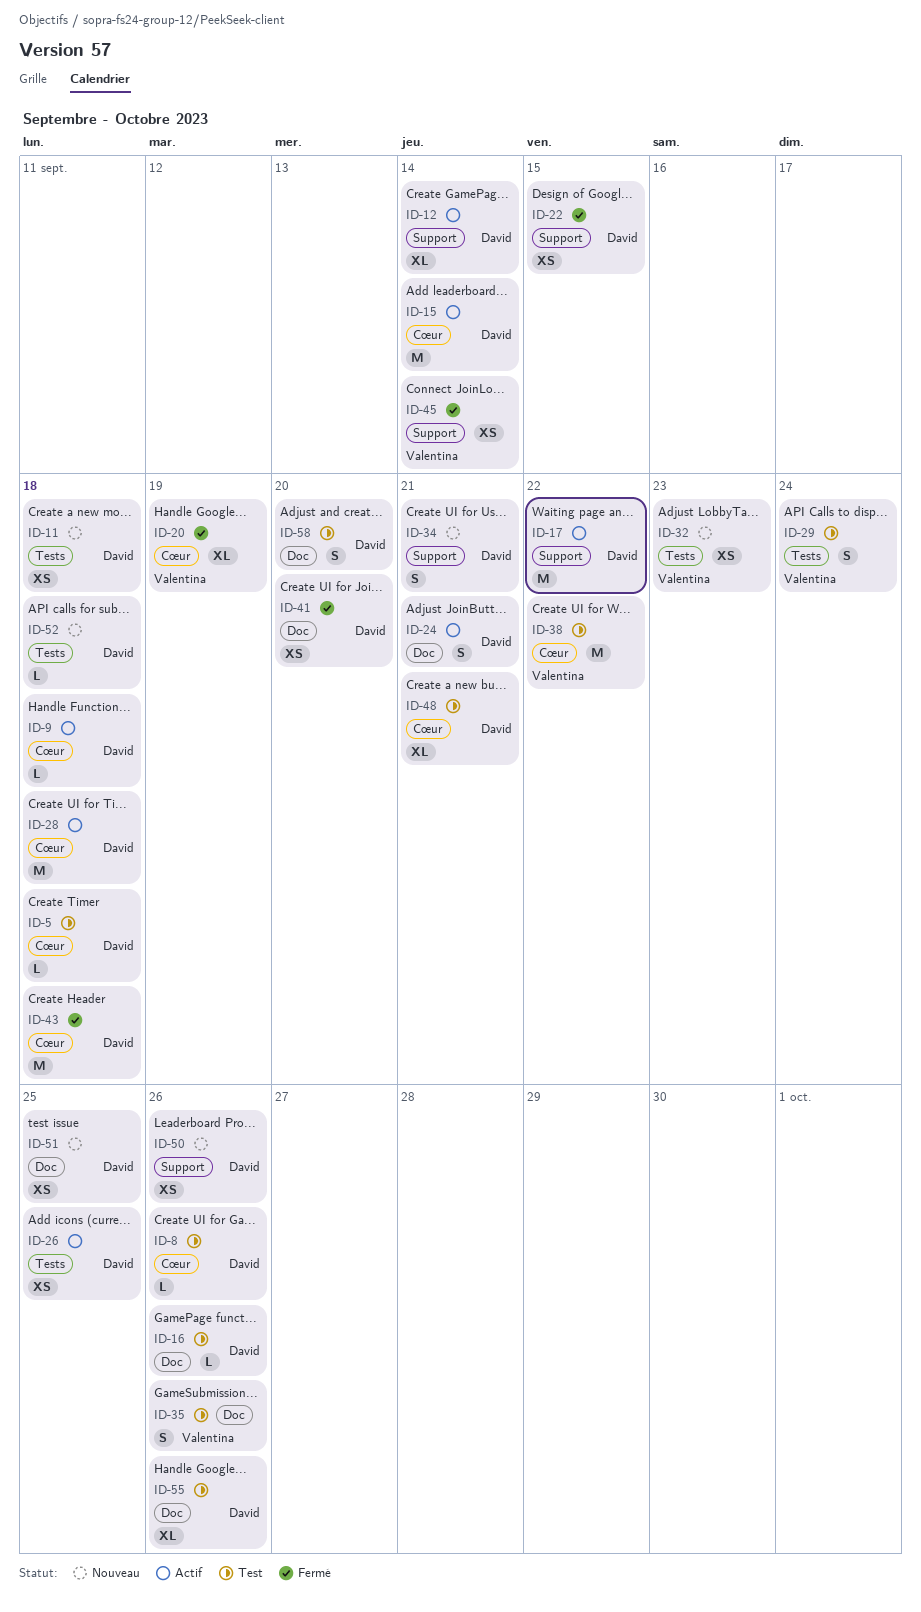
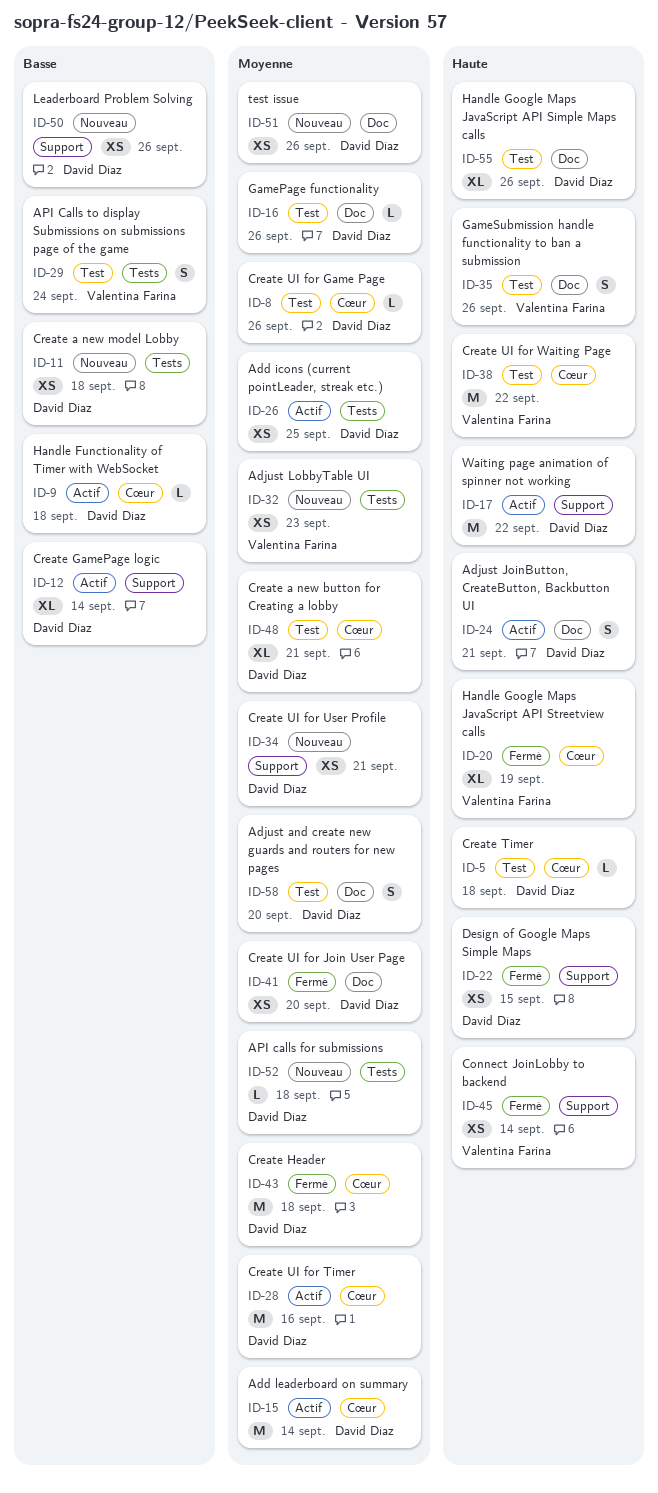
ID-28, due: Sep 18 -> Sep 16
ID-34, estimate: S -> XS
ID-51, due: Sep 25 -> Sep 26

